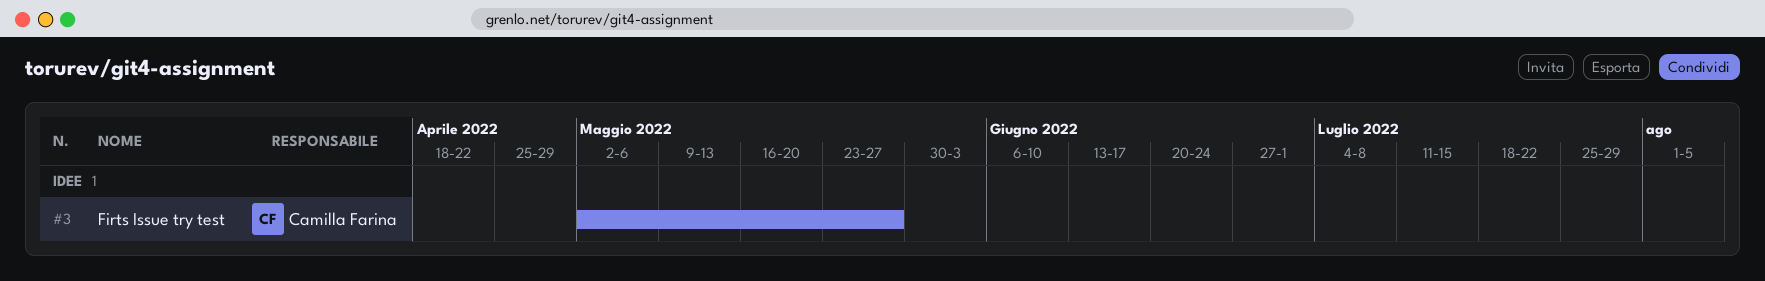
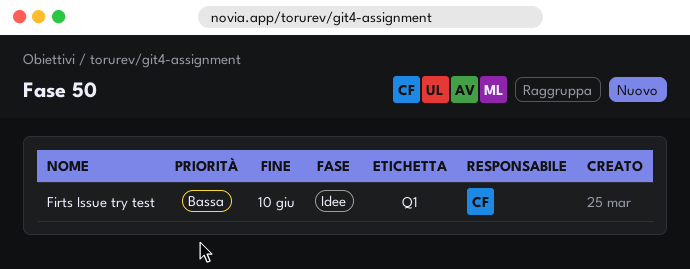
Firts Issue try test, due: May 27 -> Jun 10

